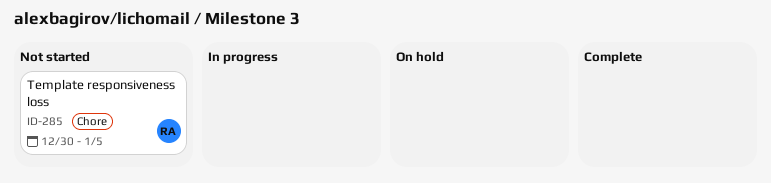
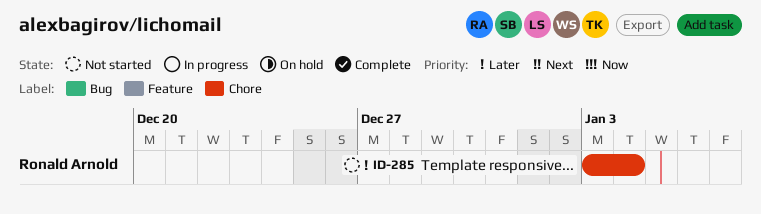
ID-285, start: Dec 30 -> Jan 3
ID-285, due: Jan 5 -> Jan 4

